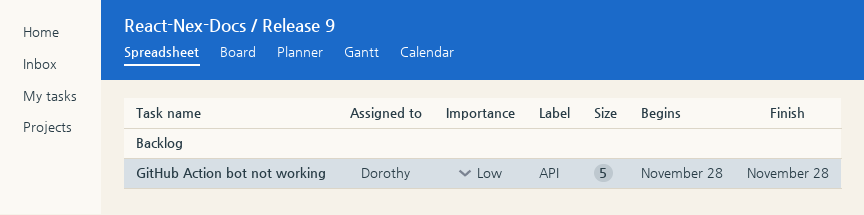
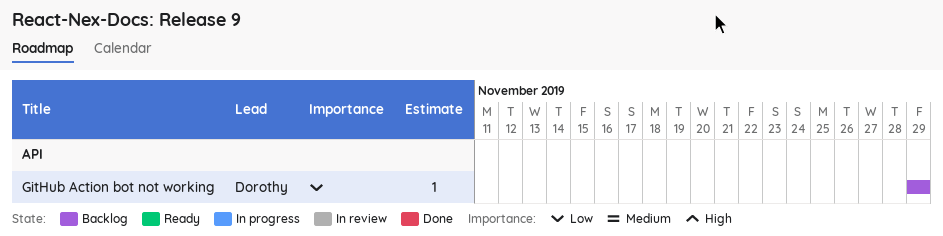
GitHub Action bot not working, estimate: 5 -> 1
GitHub Action bot not working, start: Nov 28 -> Nov 29
GitHub Action bot not working, due: Nov 28 -> Nov 29

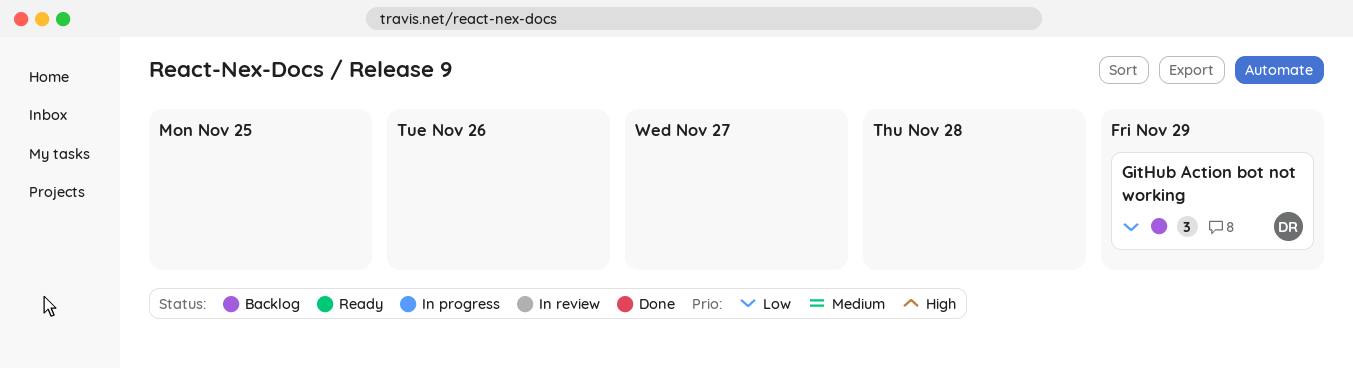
GitHub Action bot not working, estimate: 1 -> 3

